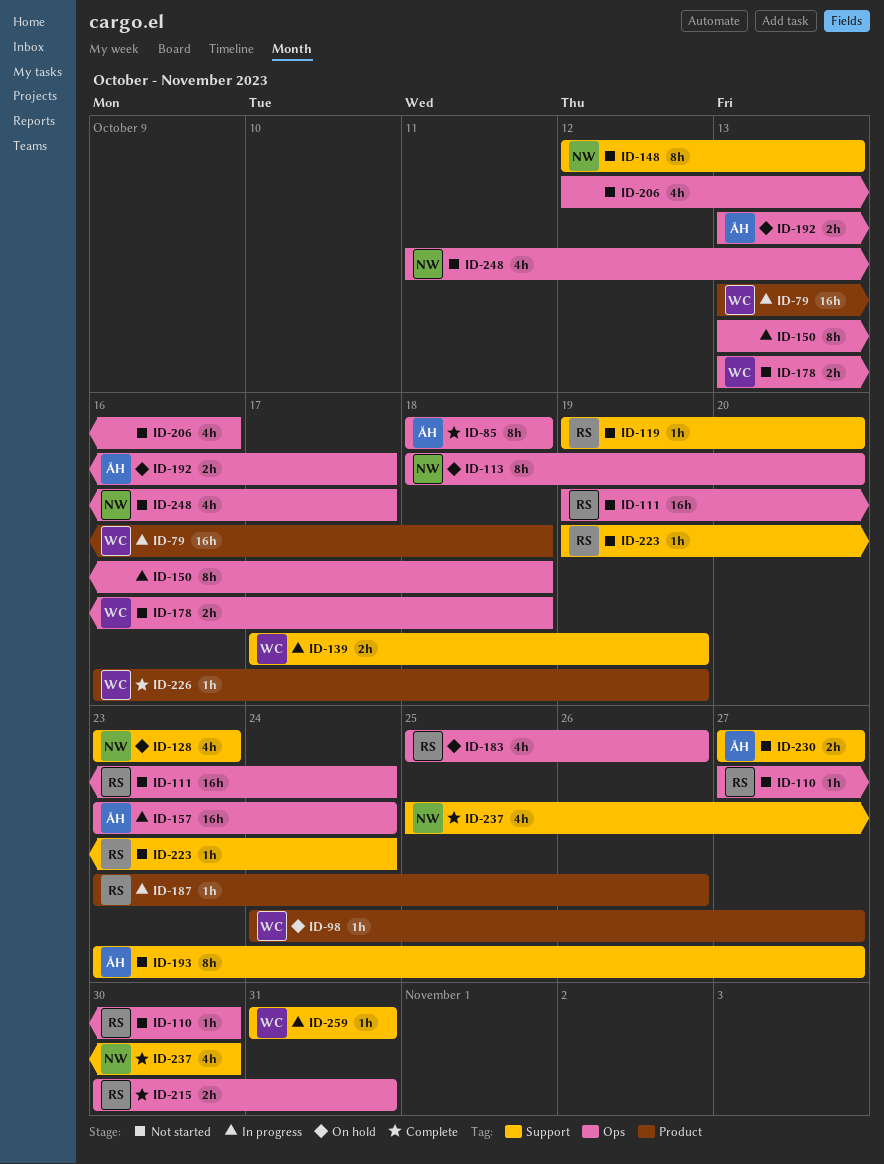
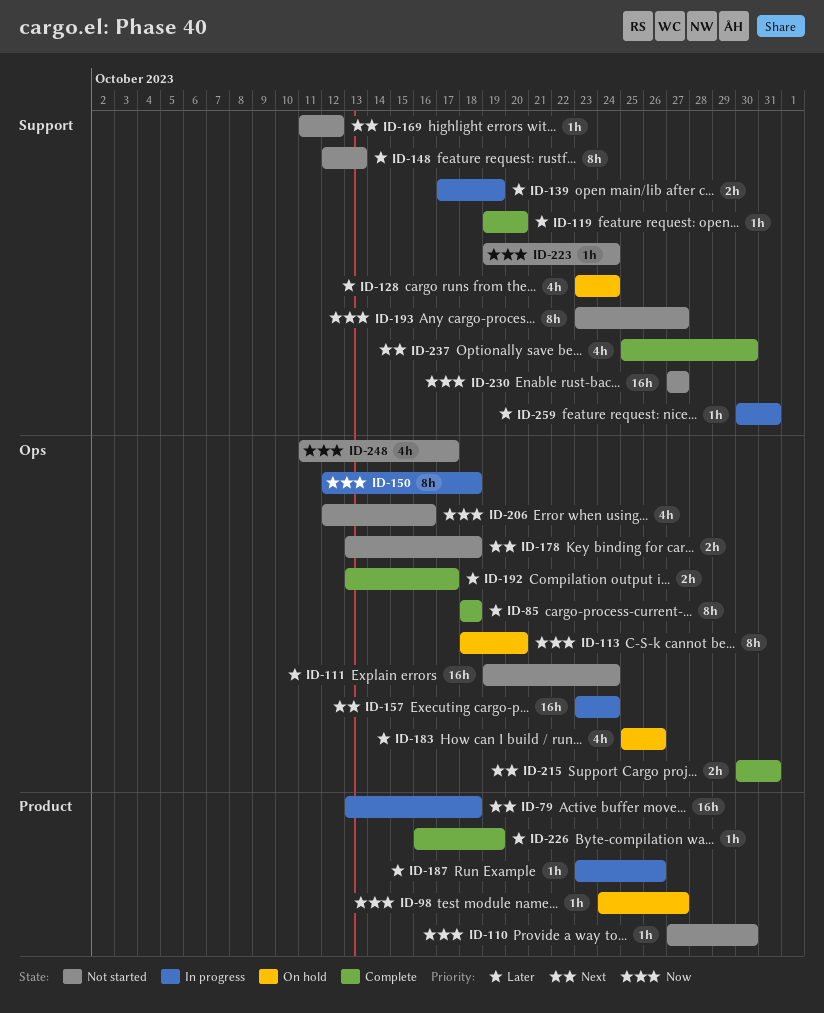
ID-110, label: Ops -> Product
ID-119, status: Not started -> Complete
ID-128, due: Oct 23 -> Oct 24
ID-150, start: Oct 13 -> Oct 12
ID-169: none -> present
ID-192, status: On hold -> Complete
ID-230, estimate: 2h -> 16h
ID-259, start: Oct 31 -> Oct 30

